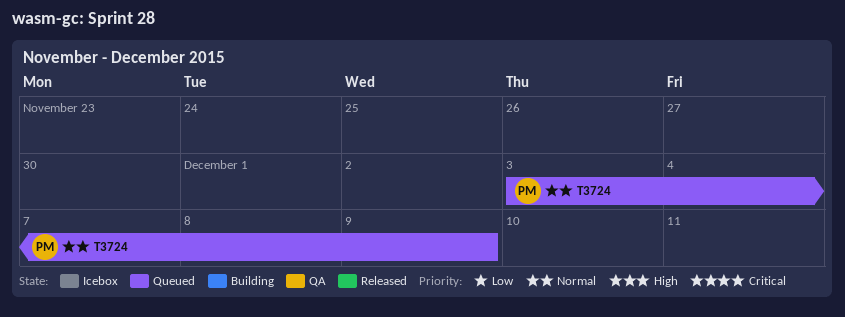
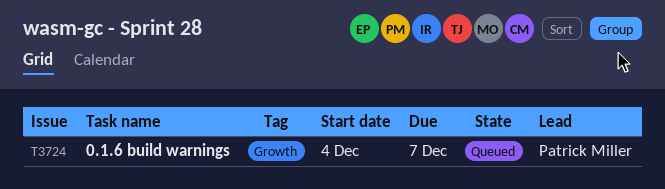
T3724, start: Dec 3 -> Dec 4
T3724, due: Dec 9 -> Dec 7

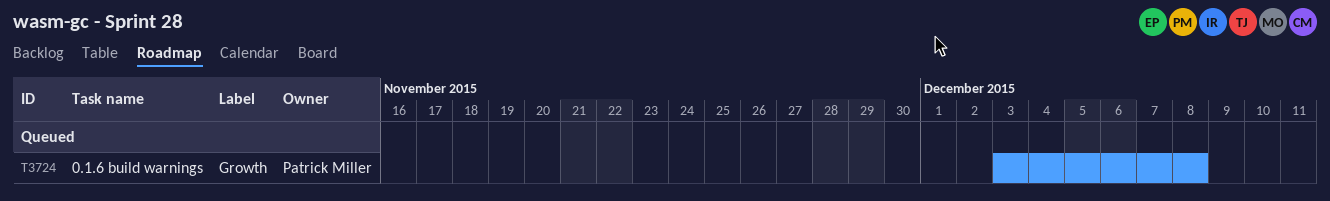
T3724, start: Dec 4 -> Dec 3
T3724, due: Dec 7 -> Dec 8

